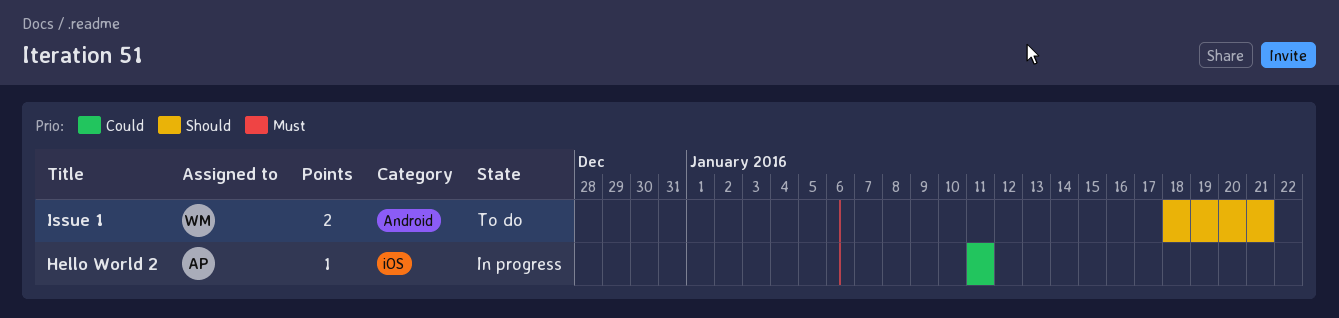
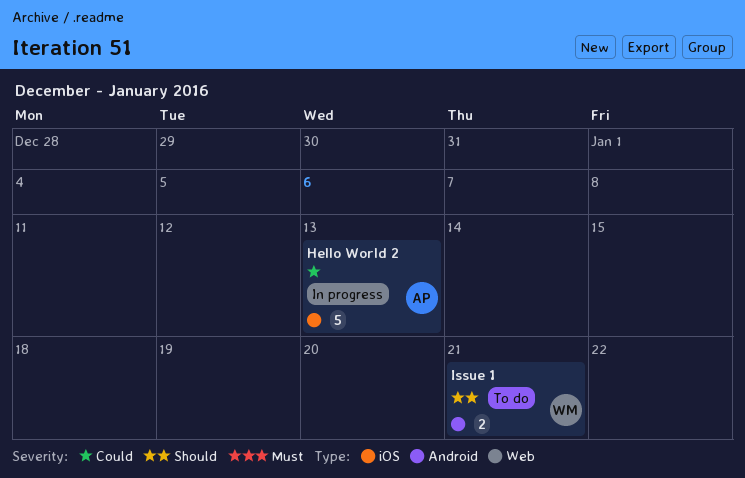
Hello World 2, estimate: 1 -> 5
Hello World 2, due: Jan 11 -> Jan 13

